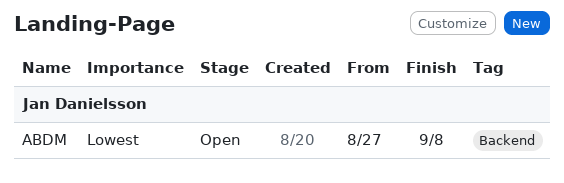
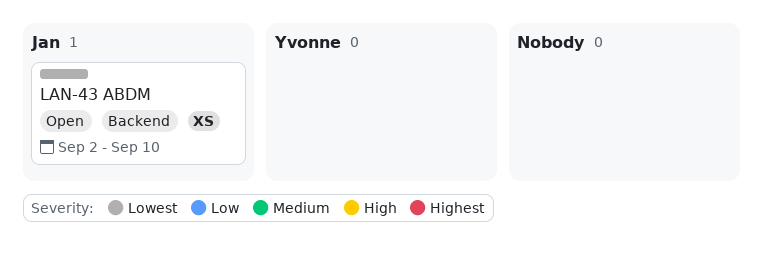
ABDM, start: Aug 27 -> Sep 2
ABDM, due: Sep 8 -> Sep 10

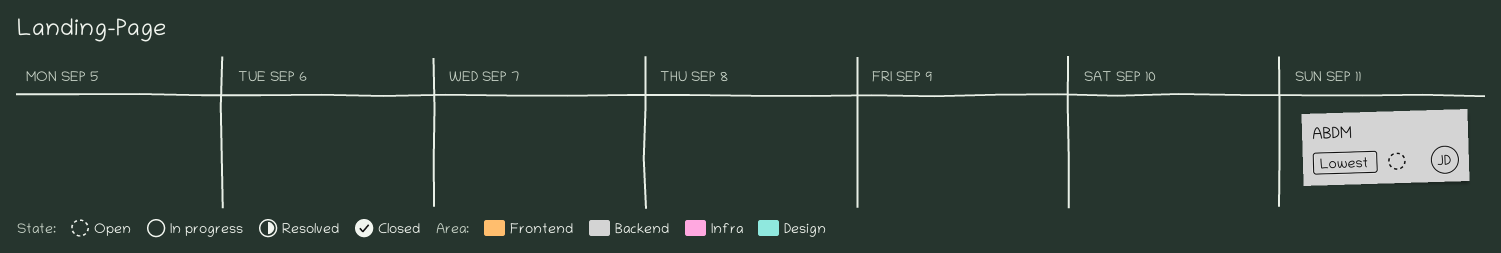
ABDM, due: Sep 10 -> Sep 11

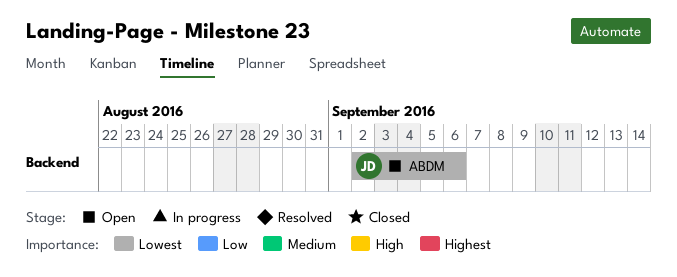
ABDM, due: Sep 11 -> Sep 6

